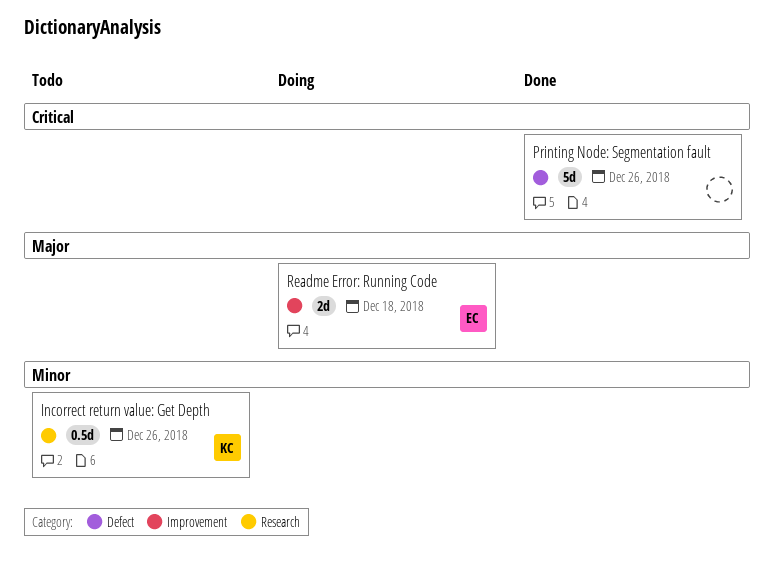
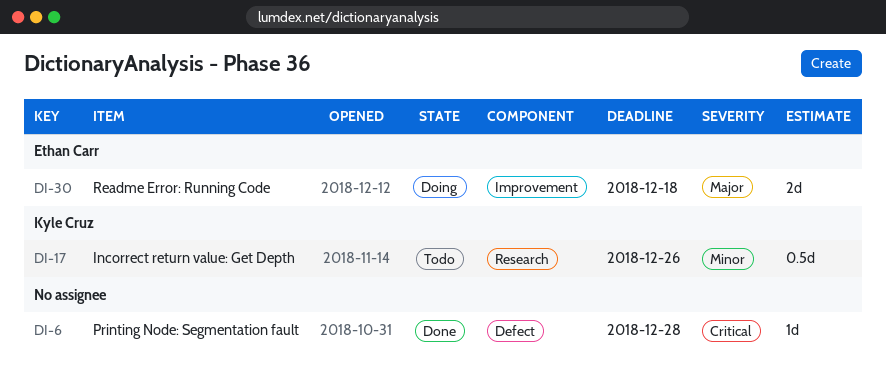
Printing Node: Segmentation fault, estimate: 5d -> 1d
Printing Node: Segmentation fault, due: Dec 26 -> Dec 28

